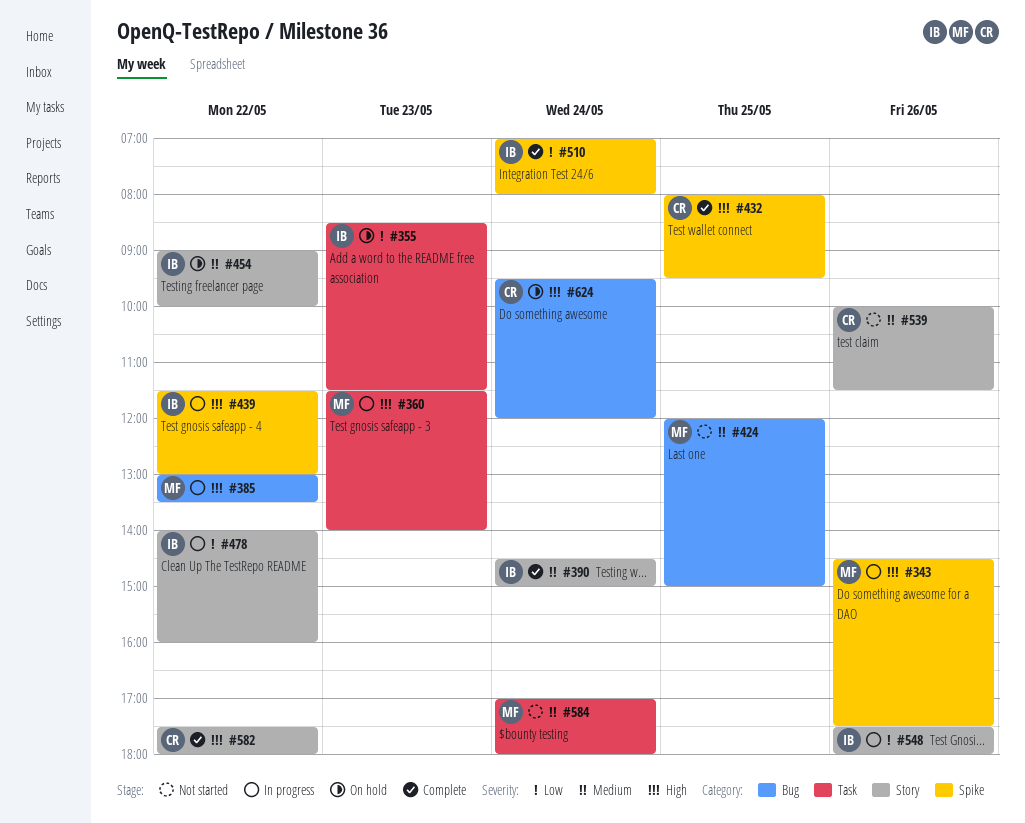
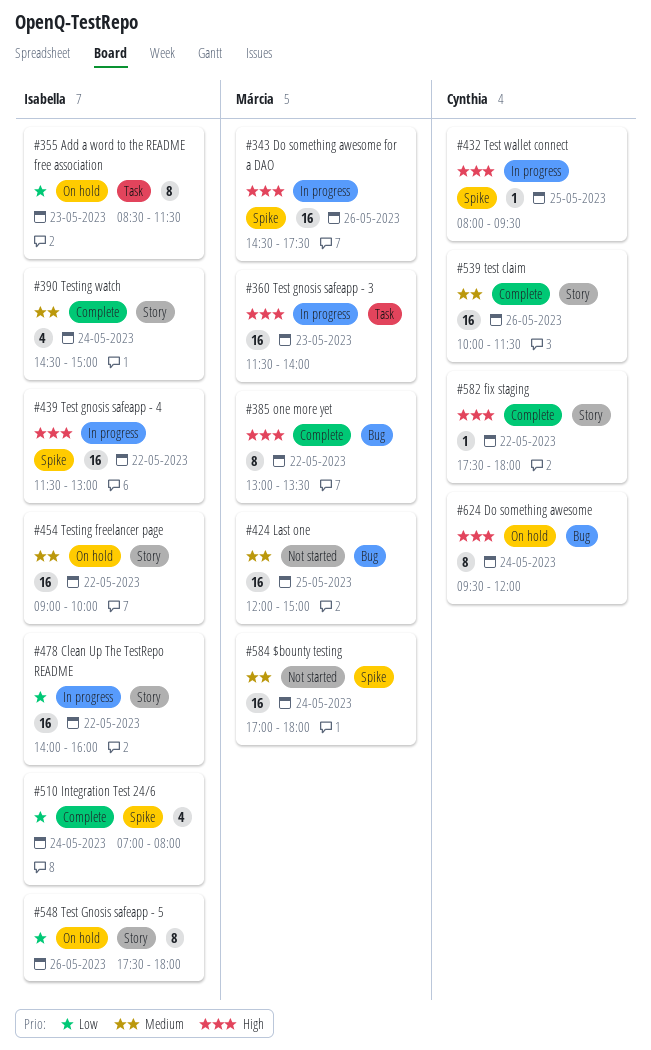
#385, status: In progress -> Complete
#432, status: Complete -> In progress
#539, status: Not started -> Complete
#548, status: In progress -> On hold
#584, label: Task -> Spike

